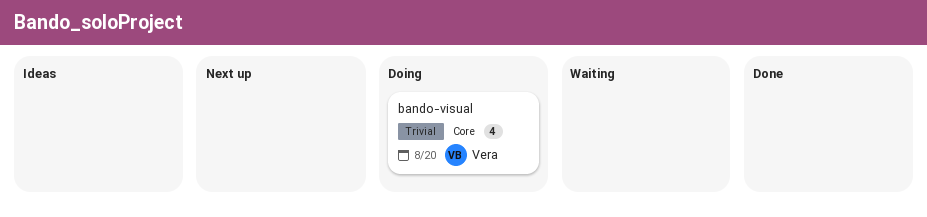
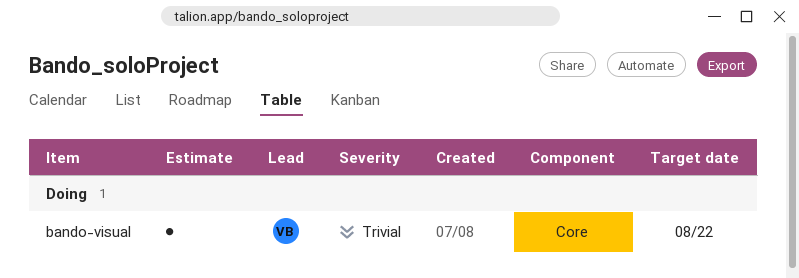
bando-visual, estimate: 4 -> 1
bando-visual, due: Aug 20 -> Aug 22

